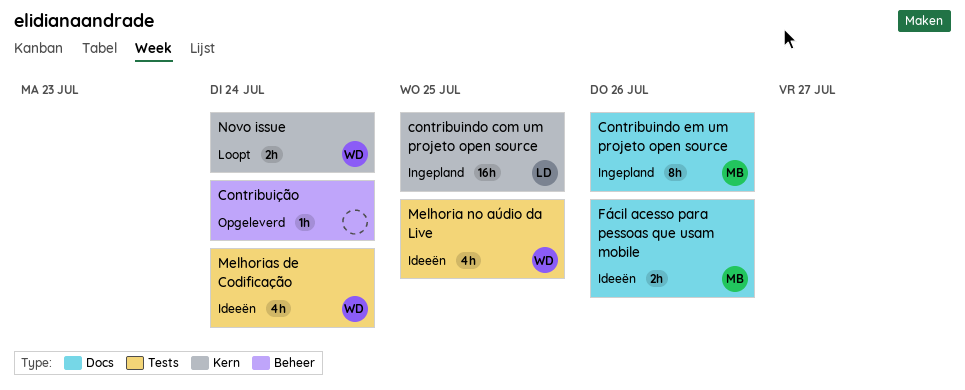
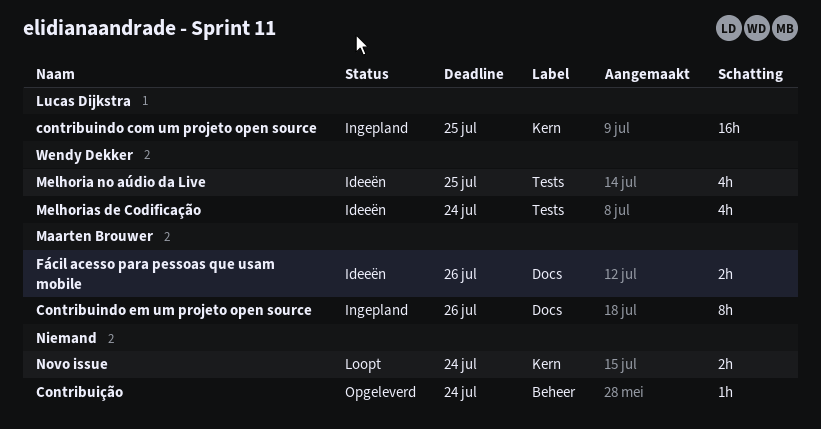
Novo issue, owner: Wendy Dekker -> none

